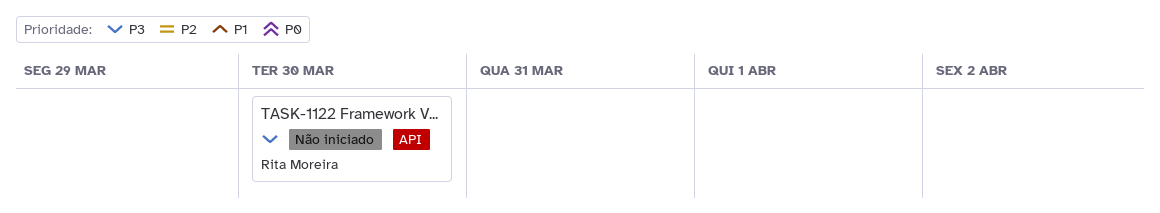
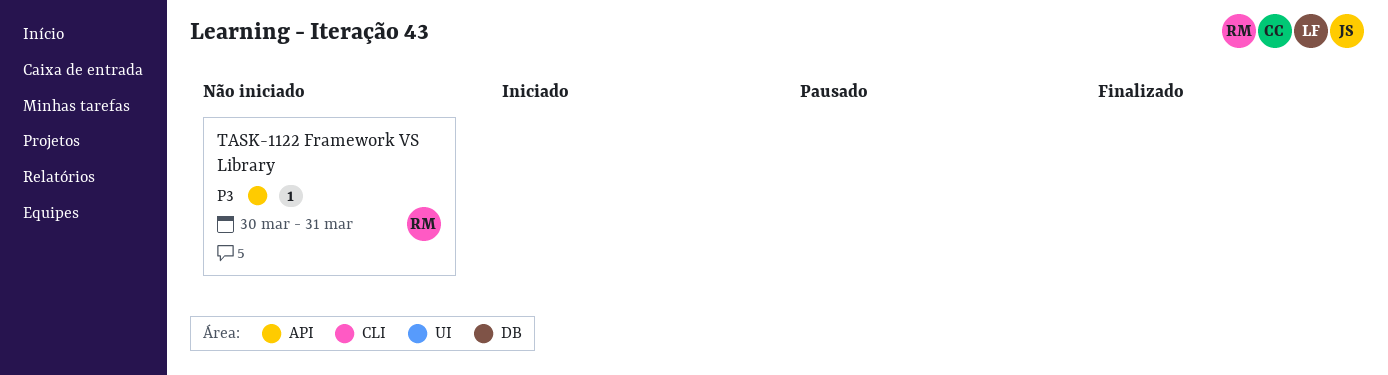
TASK-1122, due: Mar 30 -> Mar 31

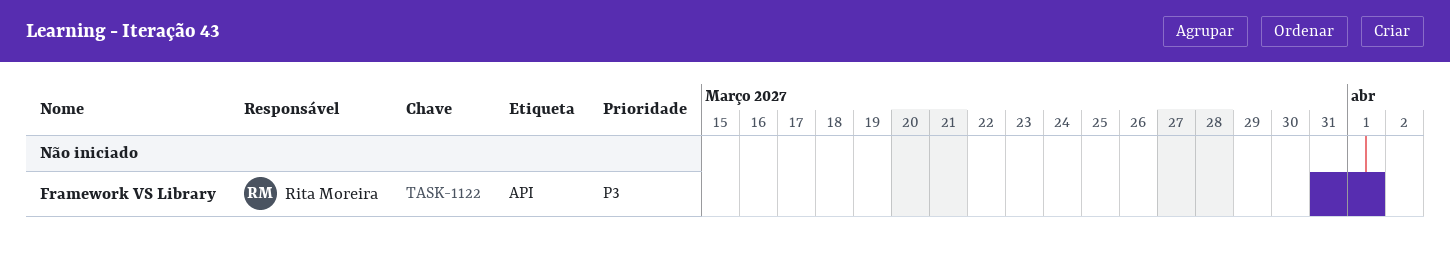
TASK-1122, start: Mar 30 -> Mar 31
TASK-1122, due: Mar 31 -> Apr 1

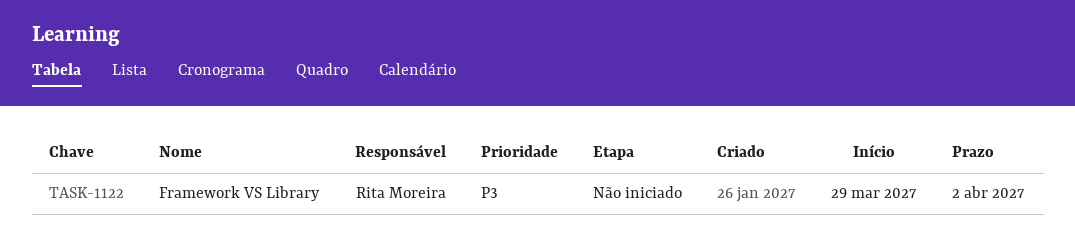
TASK-1122, start: Mar 31 -> Mar 29
TASK-1122, due: Apr 1 -> Apr 2

